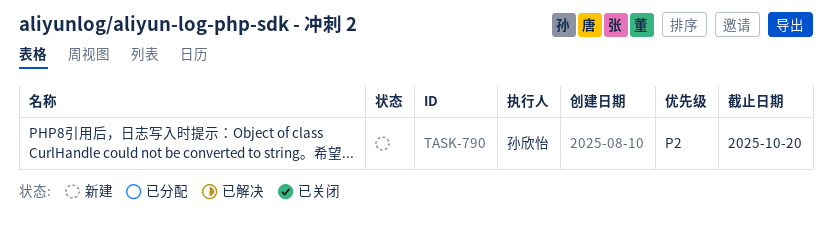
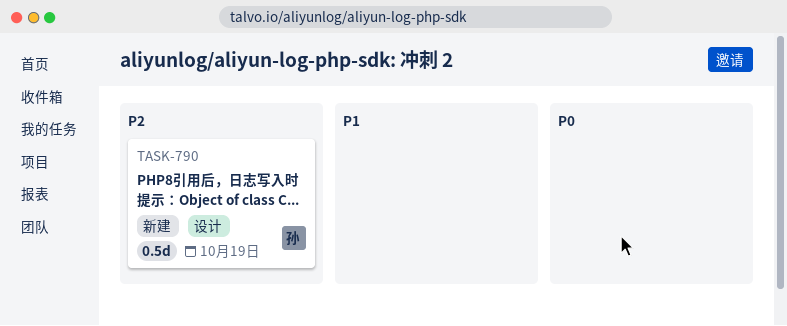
TASK-790, due: Oct 20 -> Oct 19

